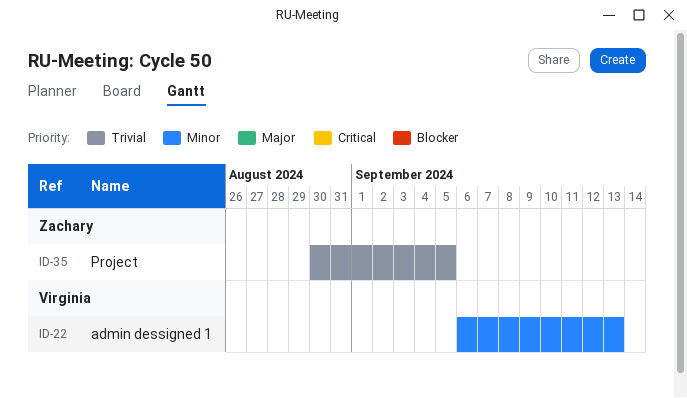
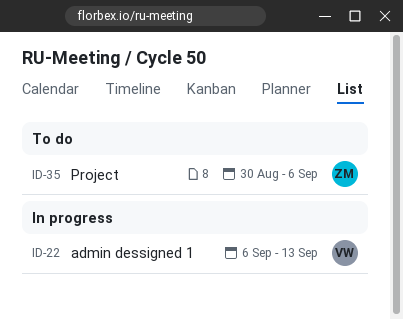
ID-35, due: Sep 5 -> Sep 6

